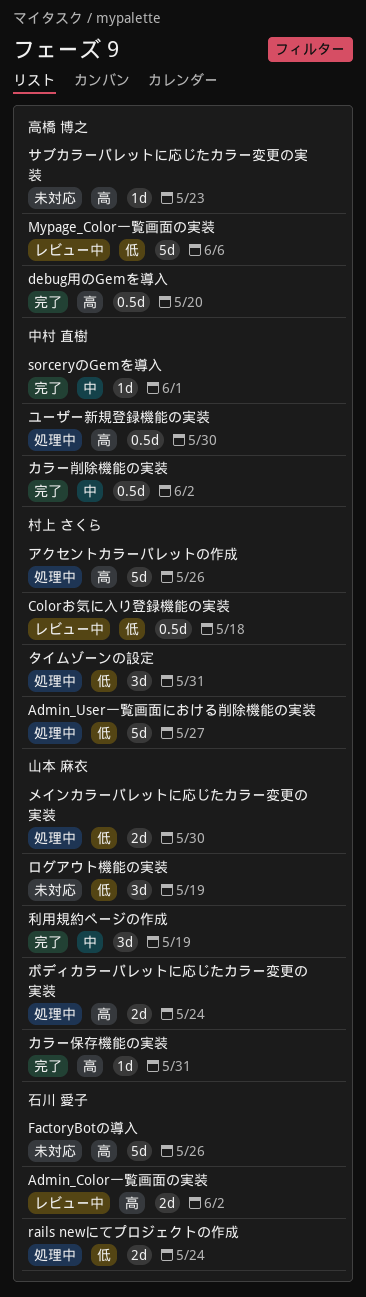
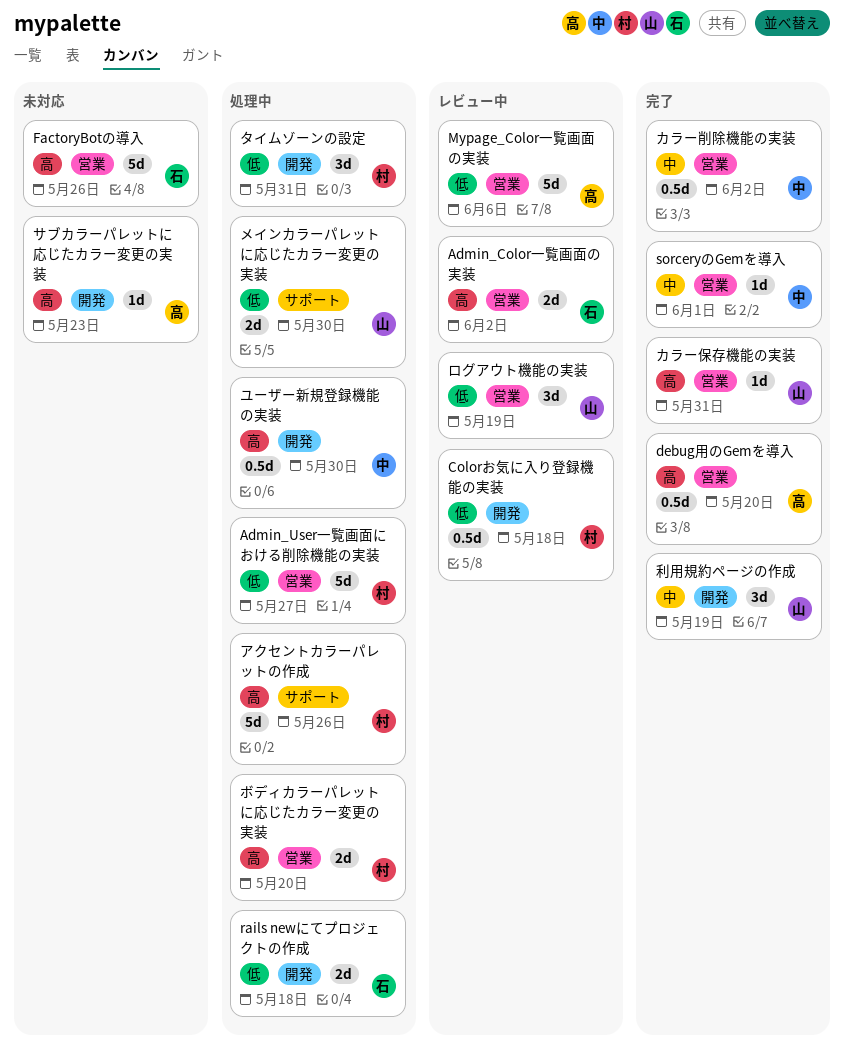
rails newにてプロジェクトの作成, due: May 24 -> May 18
ボディカラーパレットに応じたカラー変更の実装, owner: 山本 麻衣 -> 村上 さくら
ボディカラーパレットに応じたカラー変更の実装, due: May 24 -> May 20
ログアウト機能の実装, status: 未対応 -> レビュー中

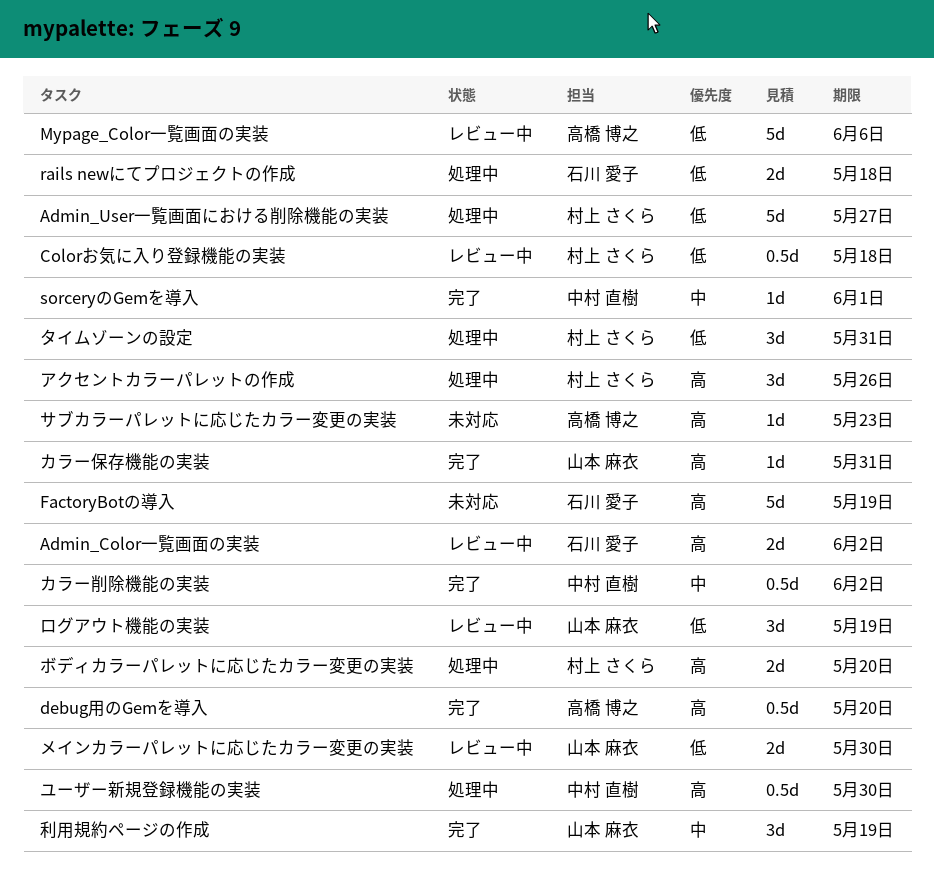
FactoryBotの導入, due: May 26 -> May 19
アクセントカラーパレットの作成, estimate: 5d -> 3d
メインカラーパレットに応じたカラー変更の実装, status: 処理中 -> レビュー中

